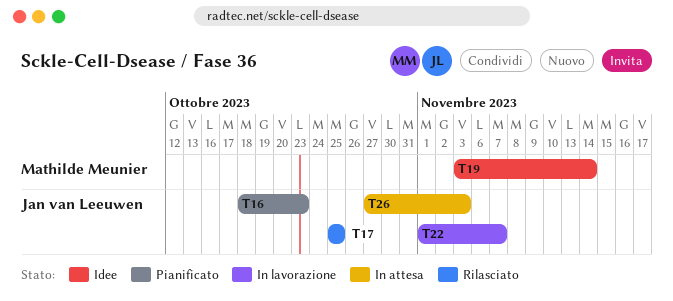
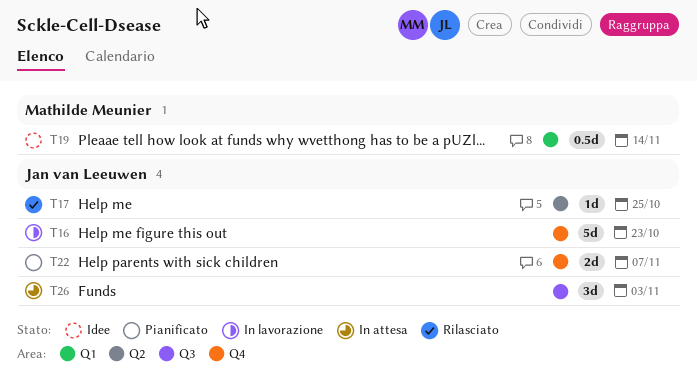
T16, status: Pianificato -> In lavorazione
T22, status: In lavorazione -> Pianificato

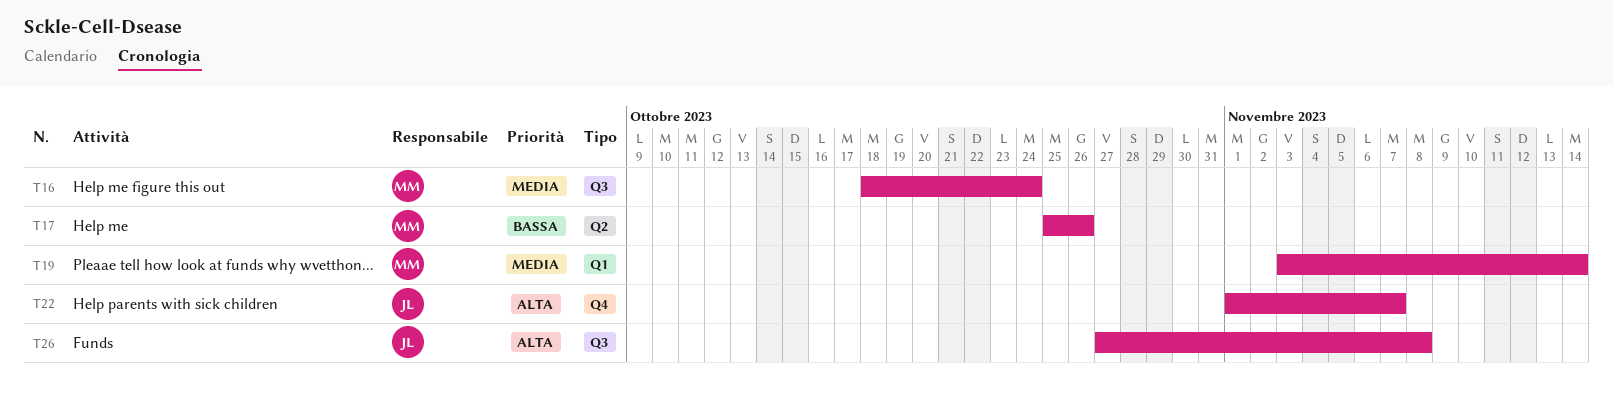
T16, owner: Jan van Leeuwen -> Mathilde Meunier
T16, label: Q4 -> Q3
T16, due: Oct 23 -> Oct 24
T17, owner: Jan van Leeuwen -> Mathilde Meunier
T17, due: Oct 25 -> Oct 26
T26, due: Nov 3 -> Nov 8

